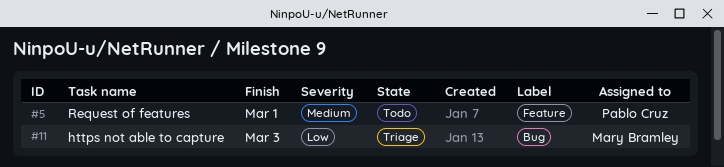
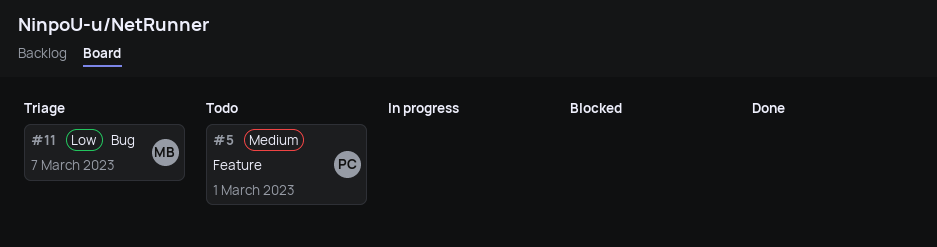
#11, due: Mar 3 -> Mar 7

